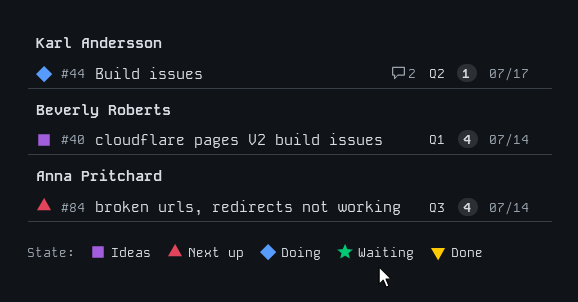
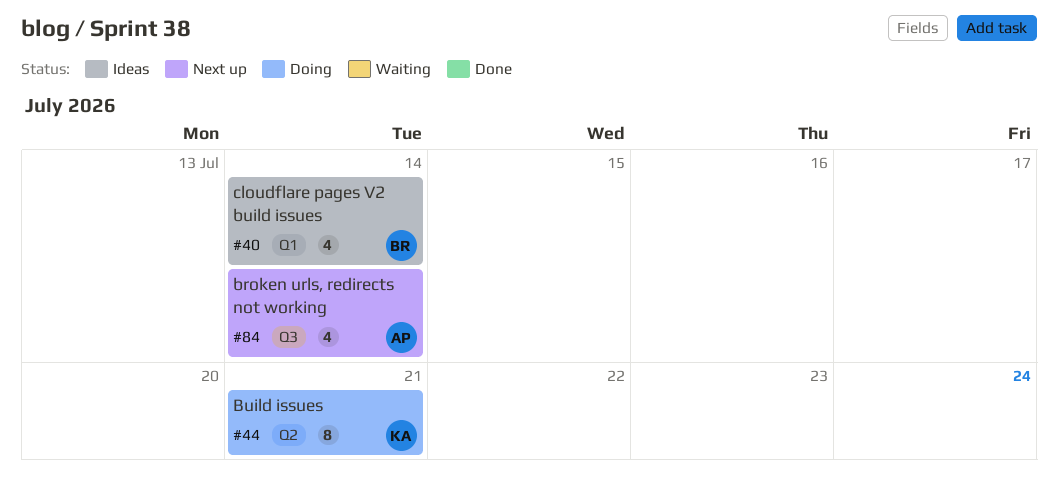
#44, estimate: 1 -> 8
#44, due: Jul 17 -> Jul 21

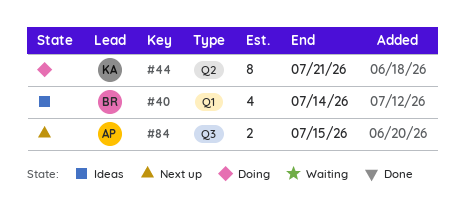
#84, estimate: 4 -> 2
#84, due: Jul 14 -> Jul 15

